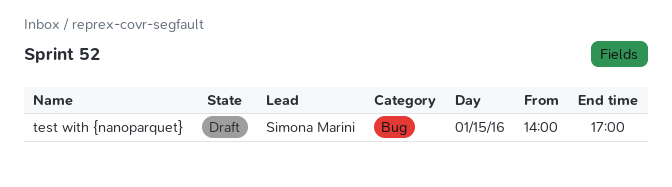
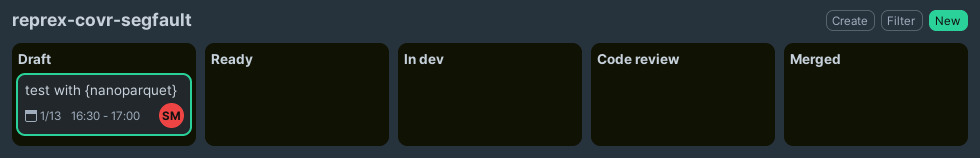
test with {nanoparquet}, day: Jan 15 -> Jan 13
test with {nanoparquet}, begins: 14:00 -> 16:30

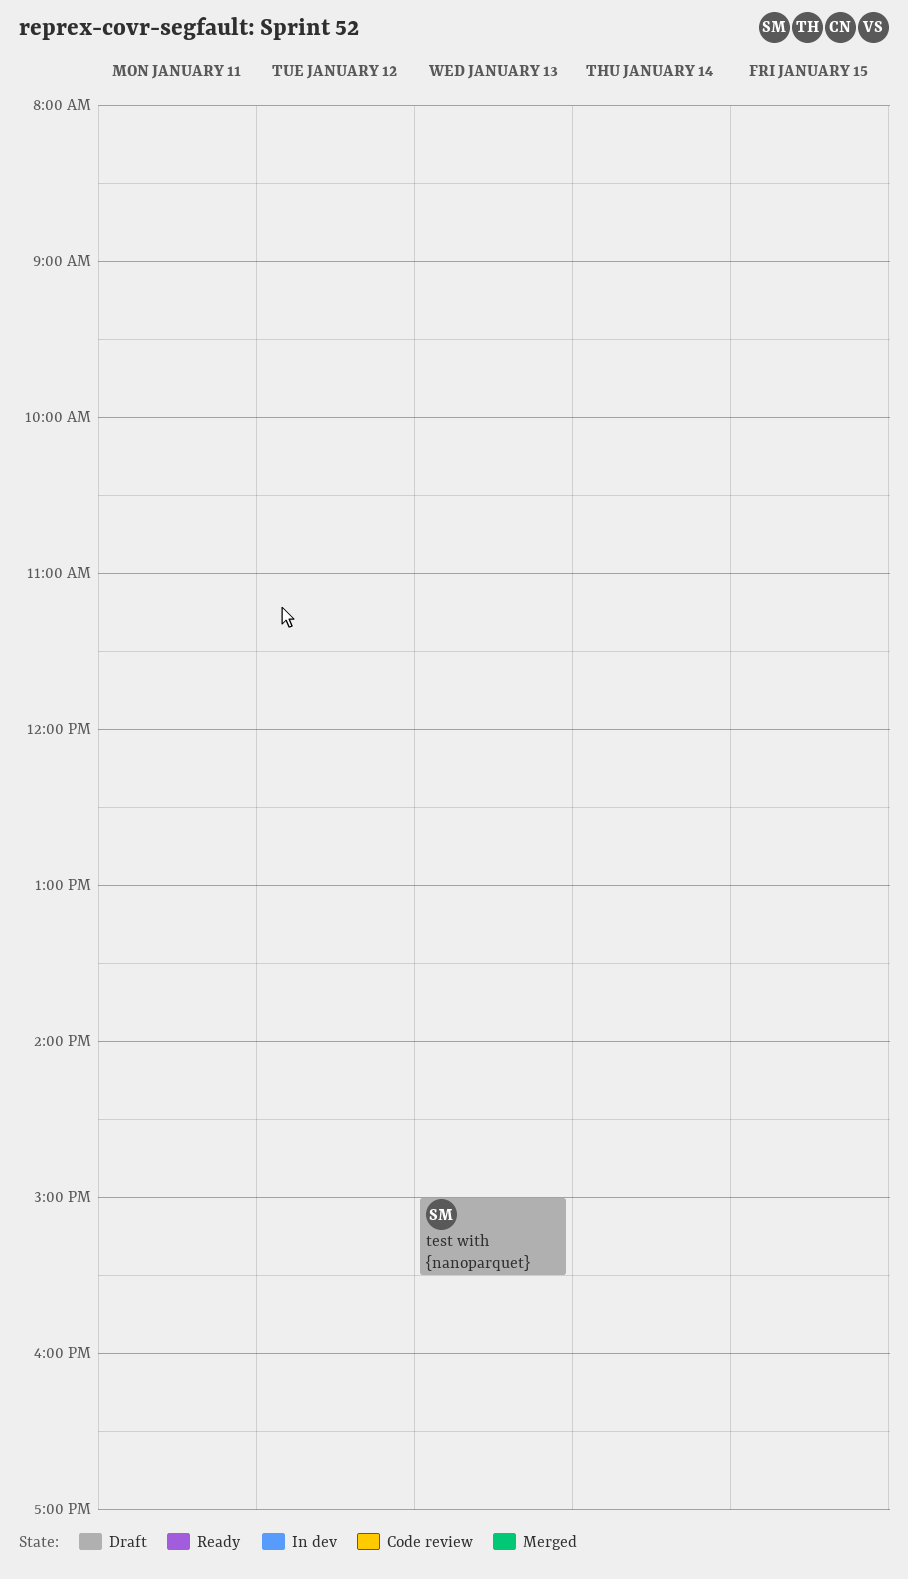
test with {nanoparquet}, begins: 16:30 -> 15:00
test with {nanoparquet}, ends: 17:00 -> 15:30

